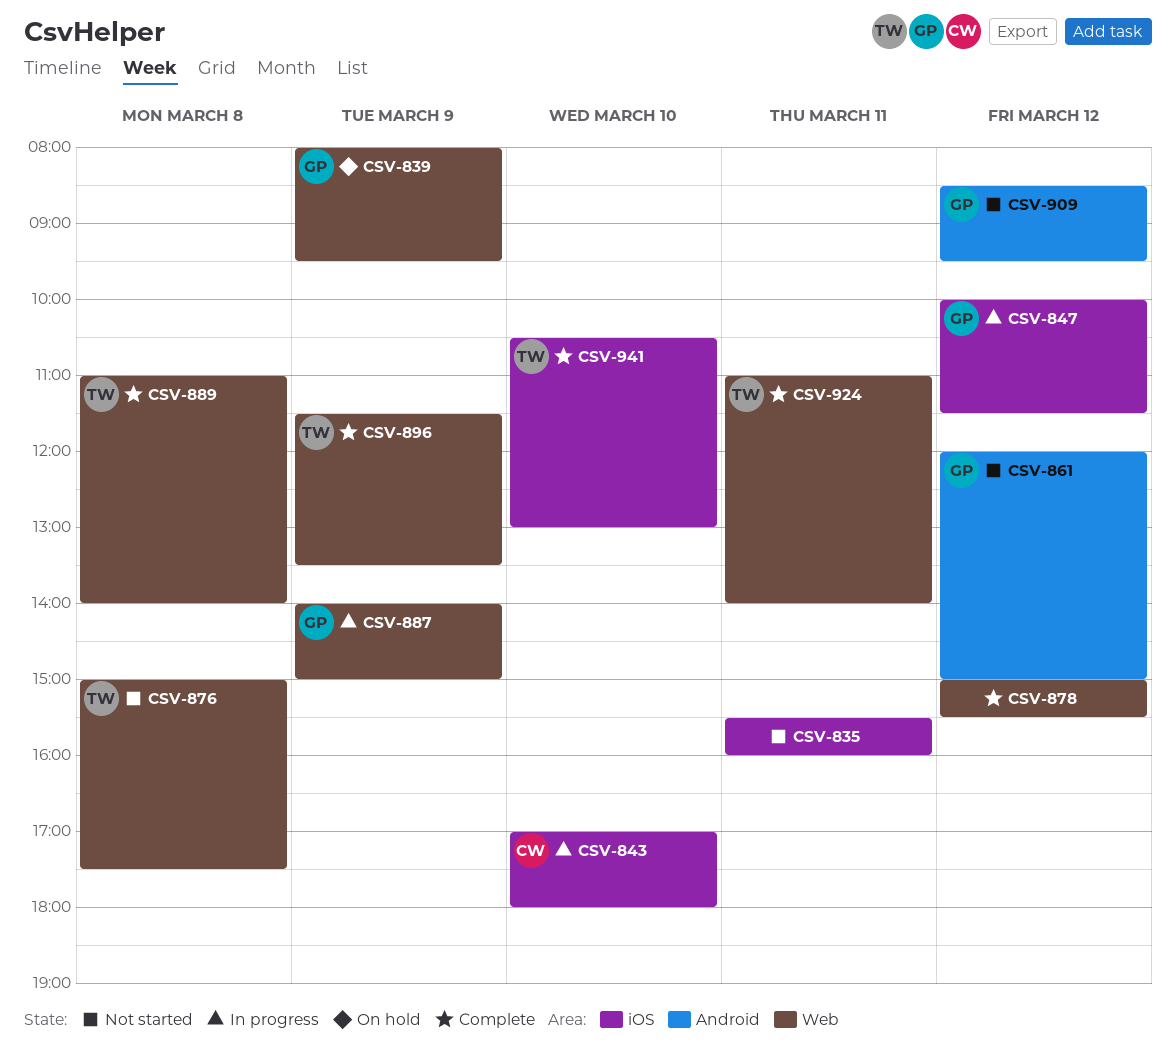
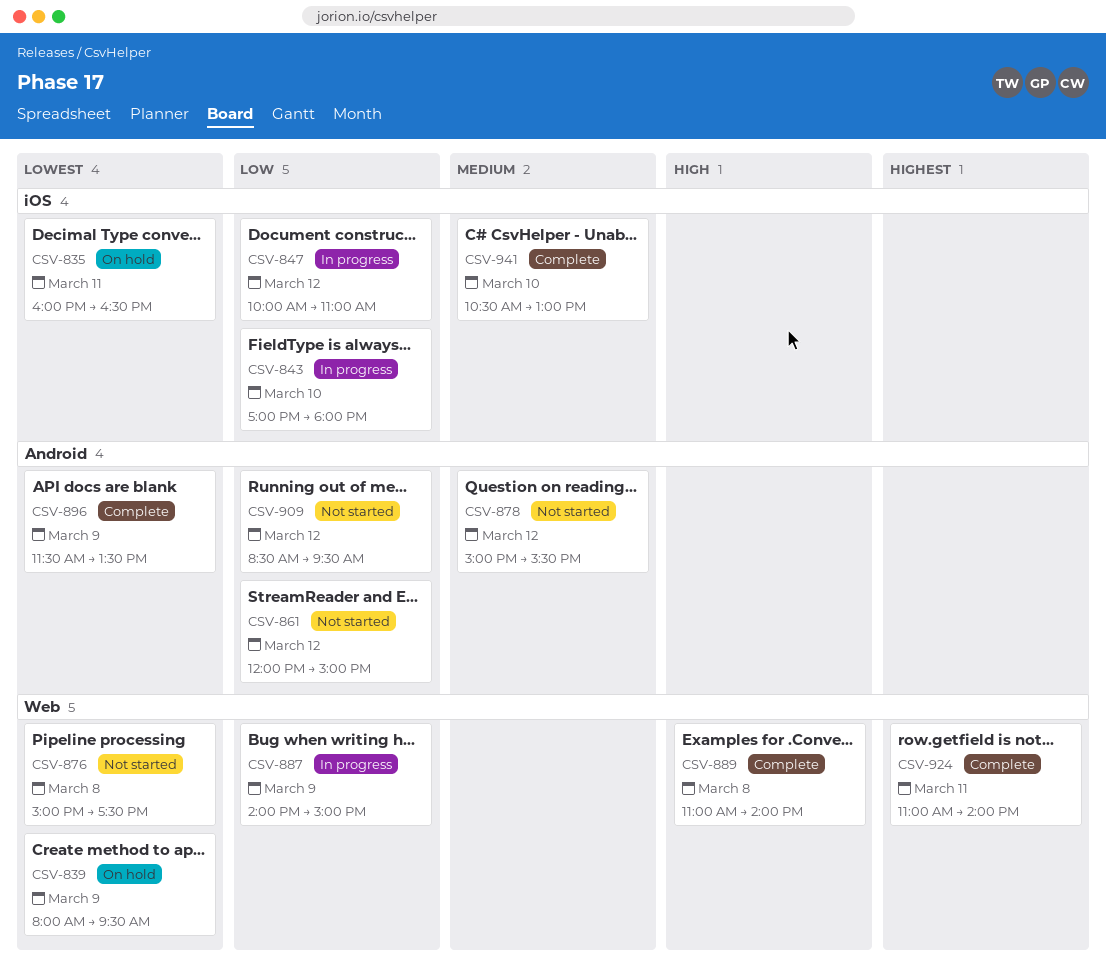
CSV-835, status: Not started -> On hold
CSV-835, begins: 15:30 -> 16:00
CSV-835, ends: 16:00 -> 16:30
CSV-847, ends: 11:30 -> 11:00
CSV-878, status: Complete -> Not started
CSV-878, label: Web -> Android
CSV-896, label: Web -> Android

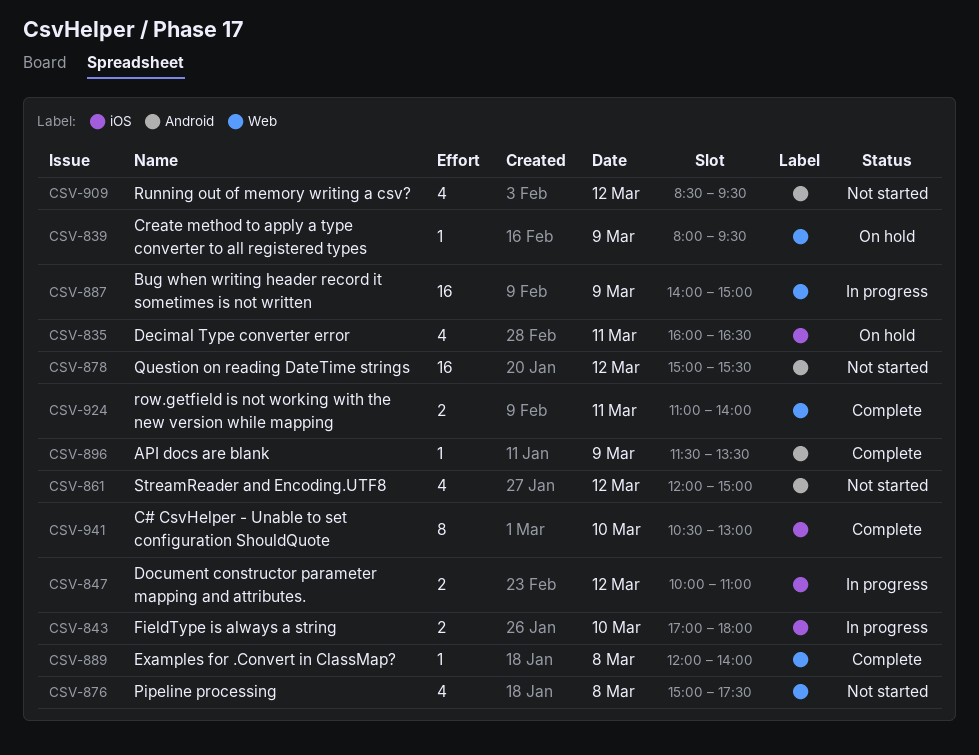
CSV-889, begins: 11:00 -> 12:00

